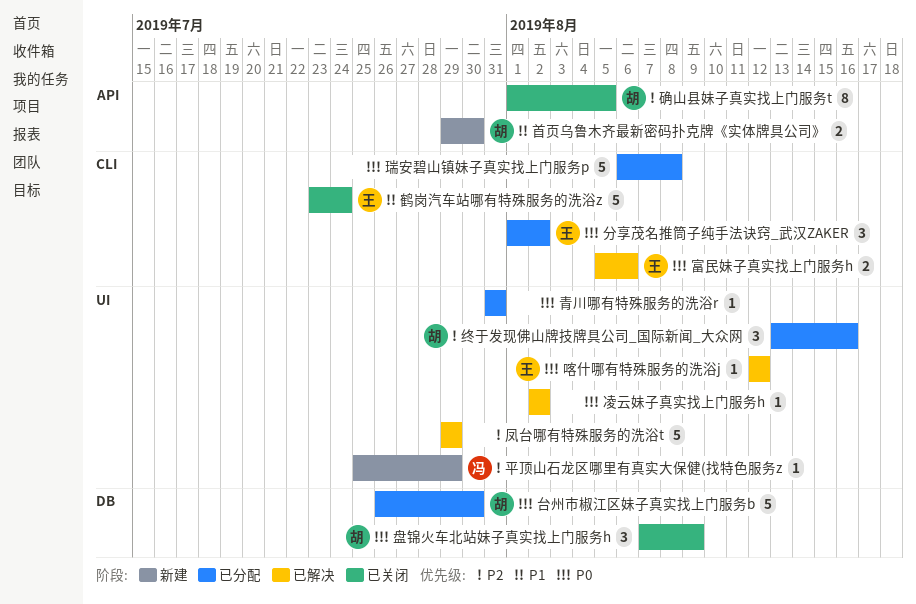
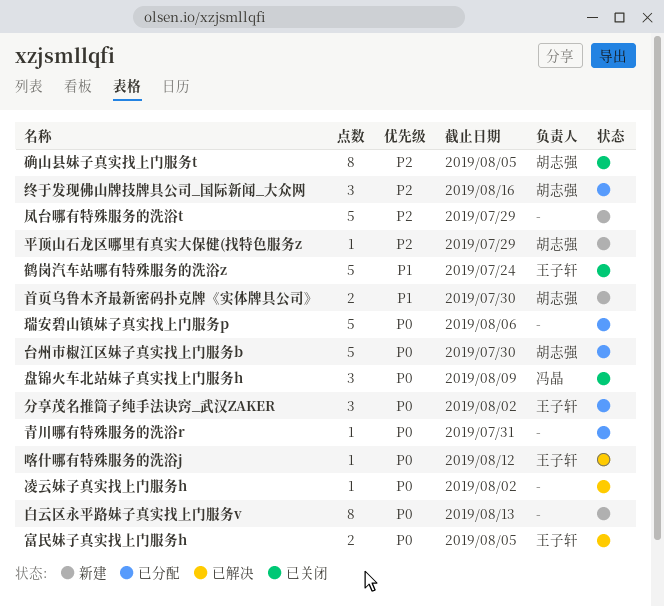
凤台哪有特殊服务的洗浴t, status: 已解决 -> 新建
富民妹子真实找上门服务h, due: Aug 6 -> Aug 5
平顶山石龙区哪里有真实大保健(找特色服务z, owner: 冯晶 -> 胡志强
瑞安碧山镇妹子真实找上门服务p, due: Aug 8 -> Aug 6
白云区永平路妹子真实找上门服务v: none -> present
盘锦火车北站妹子真实找上门服务h, owner: 胡志强 -> 冯晶

